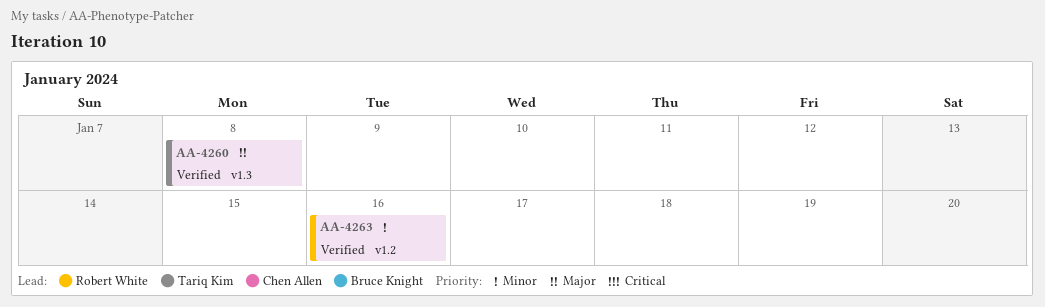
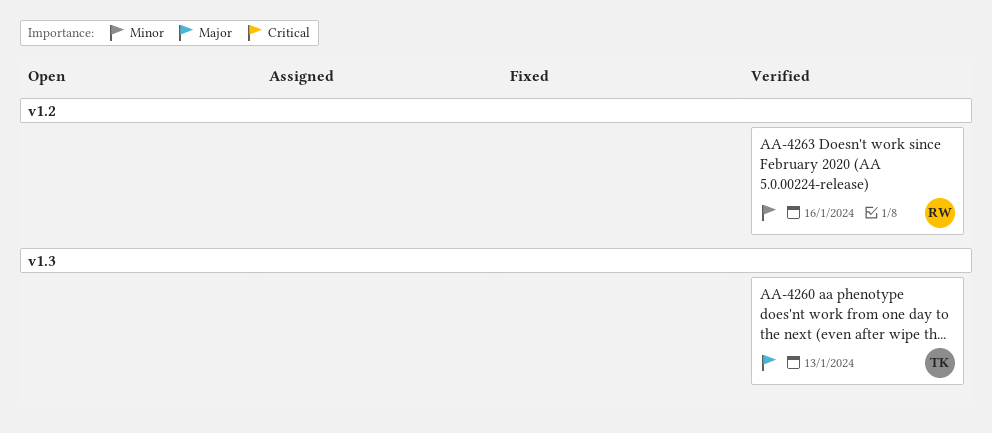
AA-4260, due: Jan 8 -> Jan 13

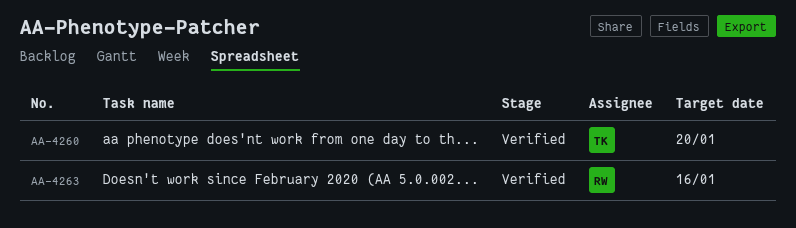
AA-4260, due: Jan 13 -> Jan 20

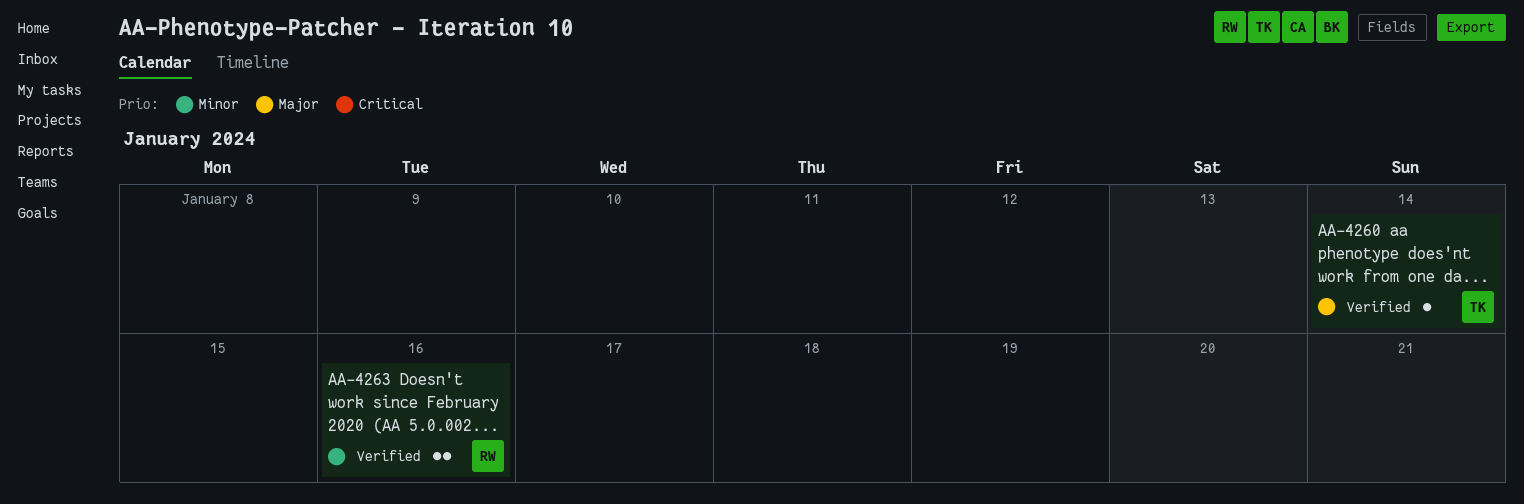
AA-4260, due: Jan 20 -> Jan 14

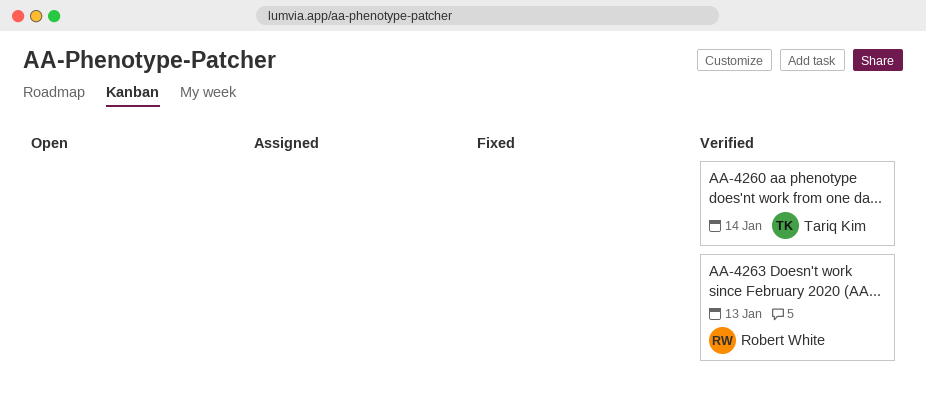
AA-4263, due: Jan 16 -> Jan 13

